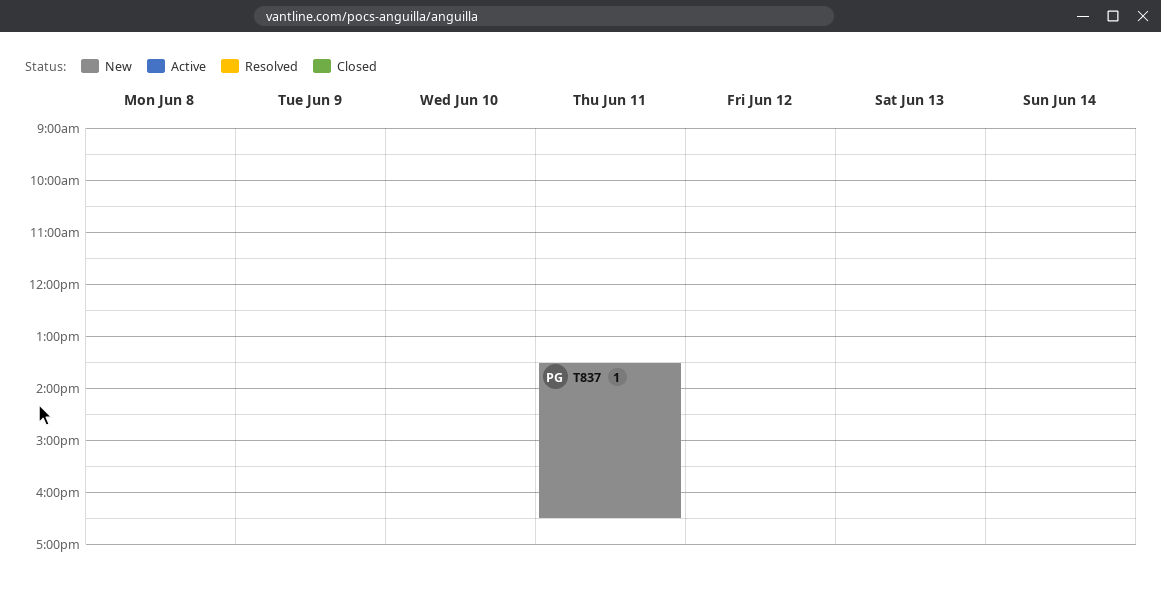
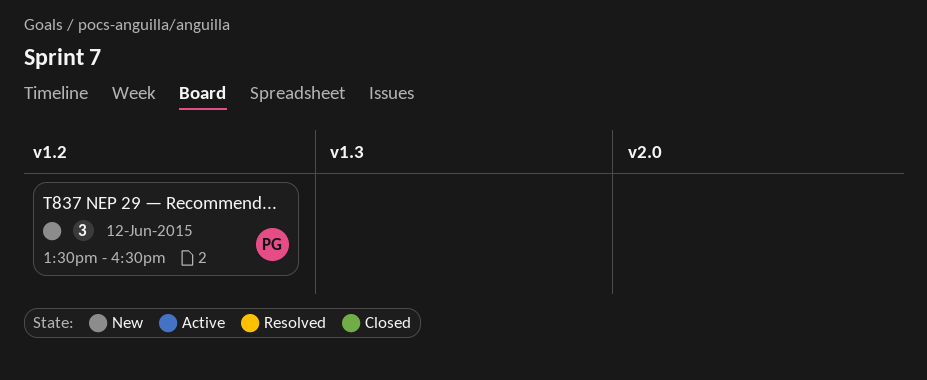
T837, estimate: 1 -> 3
T837, day: Jun 11 -> Jun 12

